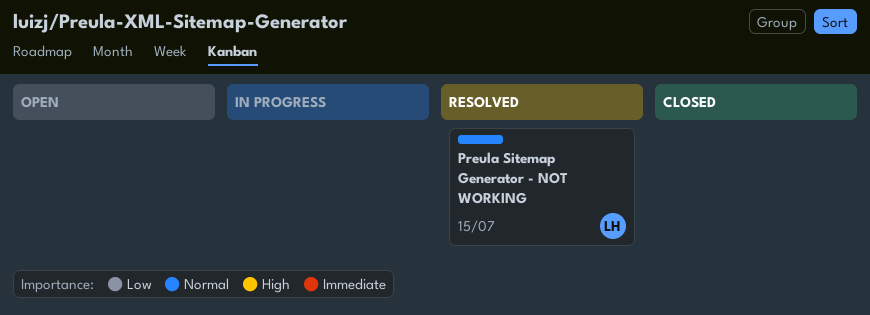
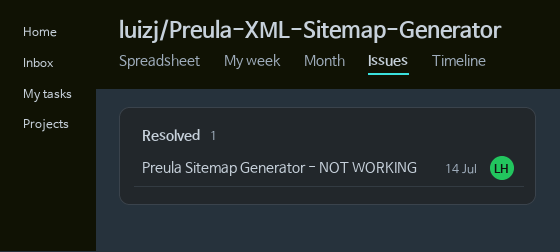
Preula Sitemap Generator - NOT WORKING, due: Jul 15 -> Jul 14

